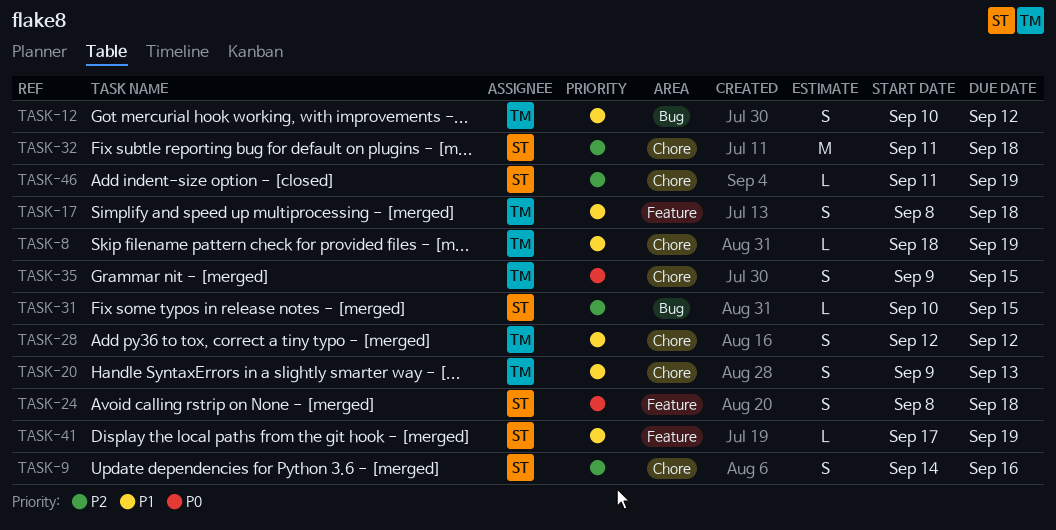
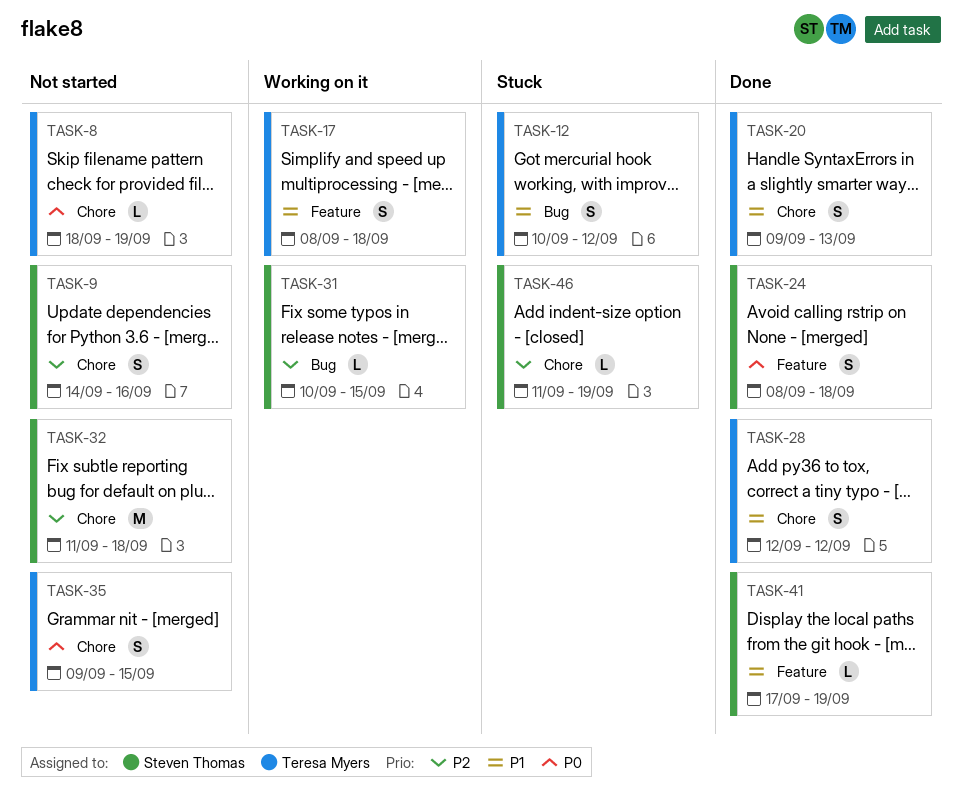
TASK-8, priority: P1 -> P0

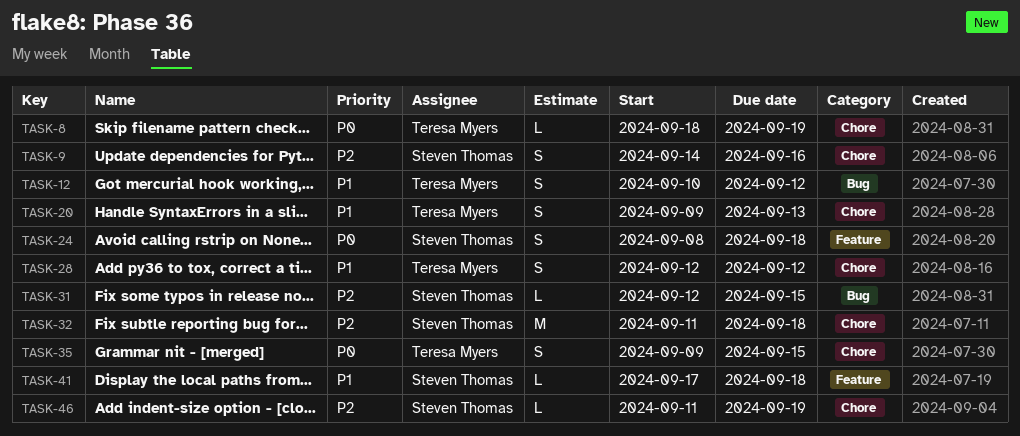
TASK-17: present -> none
TASK-31, start: Sep 10 -> Sep 12
TASK-41, due: Sep 19 -> Sep 18

